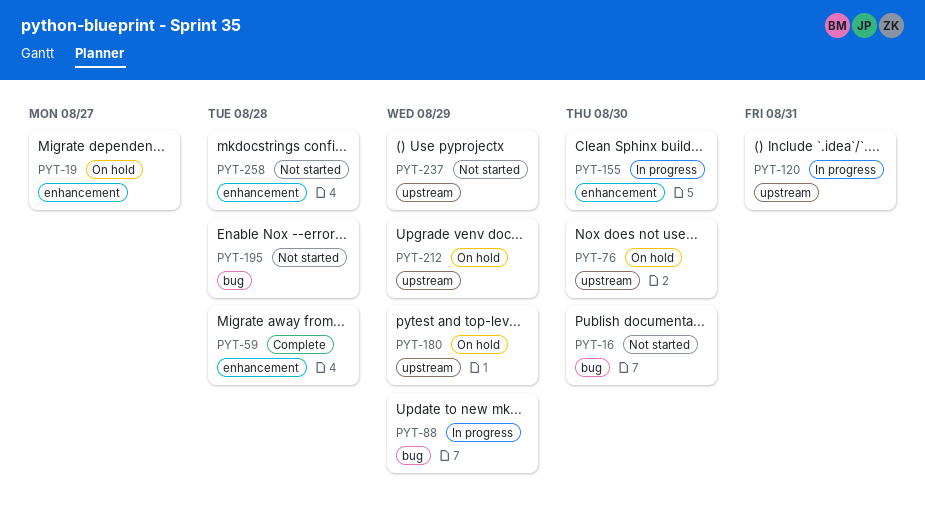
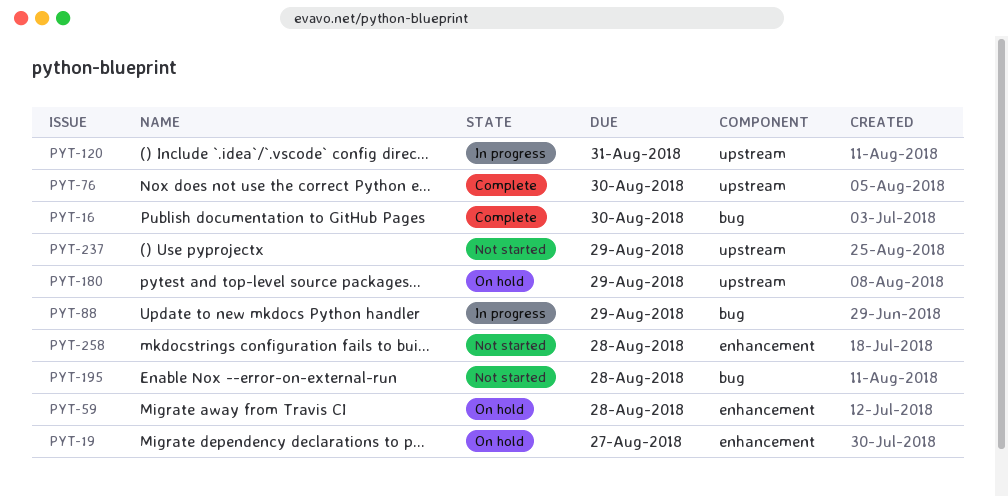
PYT-16, status: Not started -> Complete
PYT-59, status: Complete -> On hold
PYT-76, status: On hold -> Complete
PYT-155: present -> none
PYT-212: present -> none

